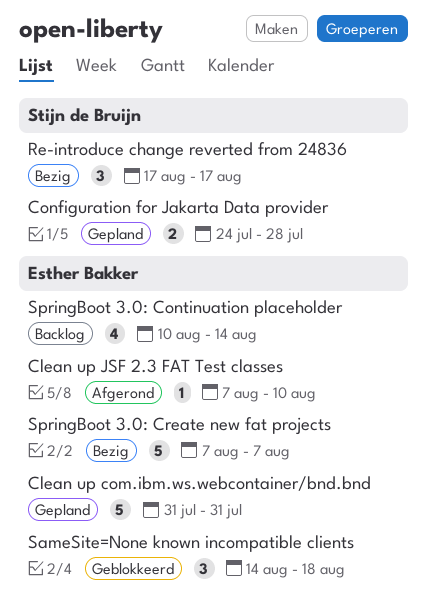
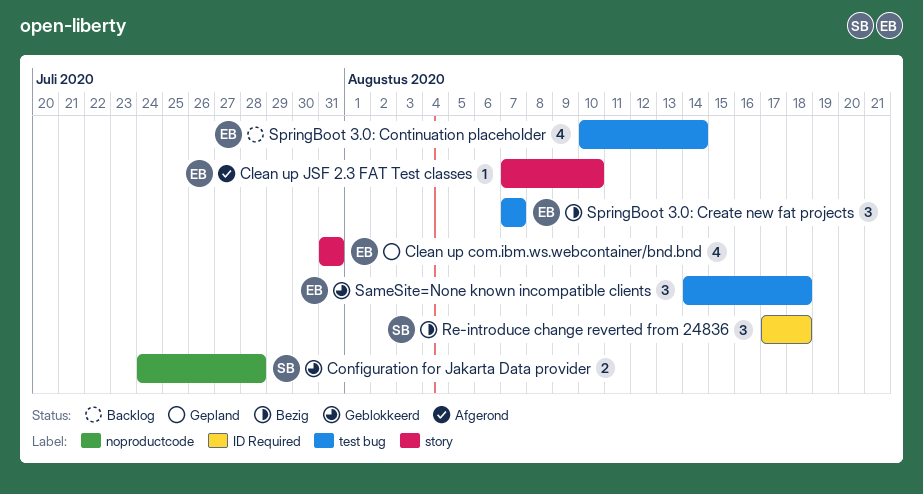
Clean up com.ibm.ws.webcontainer/bnd.bnd, estimate: 5 -> 4
Configuration for Jakarta Data provider, status: Gepland -> Geblokkeerd
Re-introduce change reverted from 24836, due: Aug 17 -> Aug 18
SpringBoot 3.0: Create new fat projects, estimate: 5 -> 3

